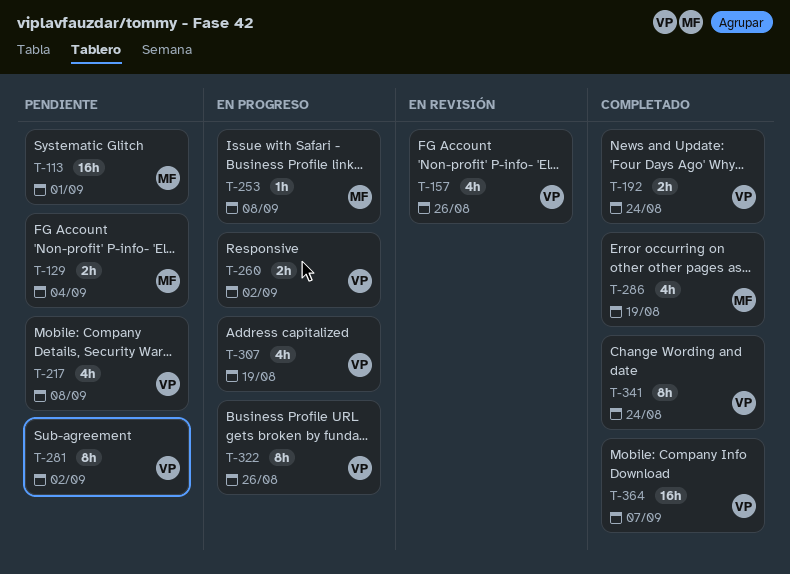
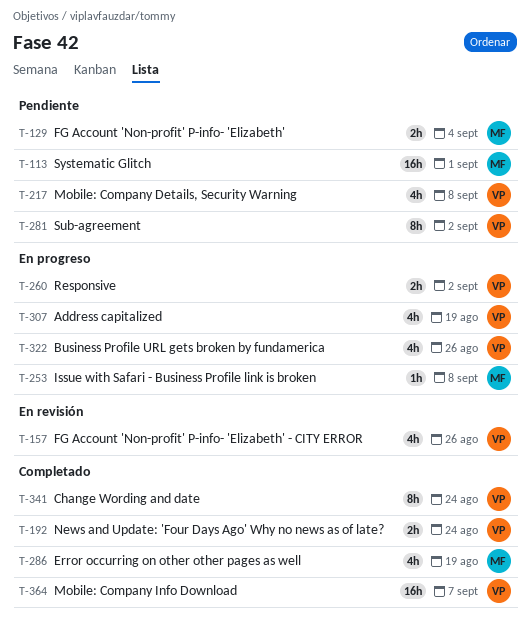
T-322, estimate: 8h -> 4h

